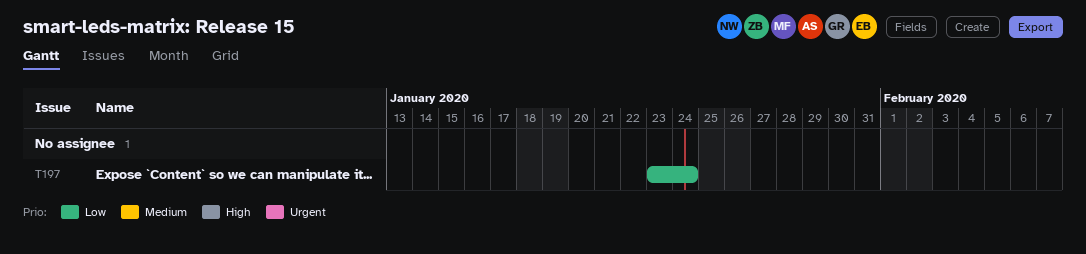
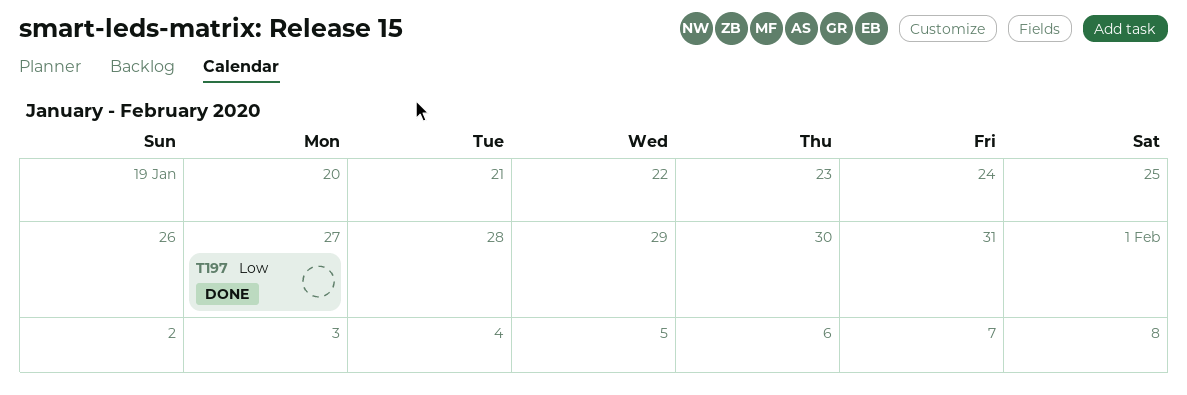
T197, due: Jan 24 -> Jan 27

